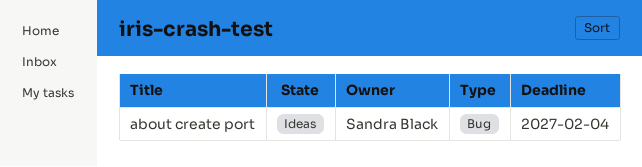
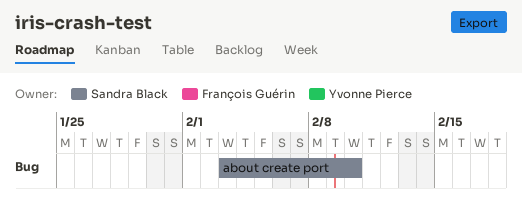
about create port, due: Feb 4 -> Feb 10

